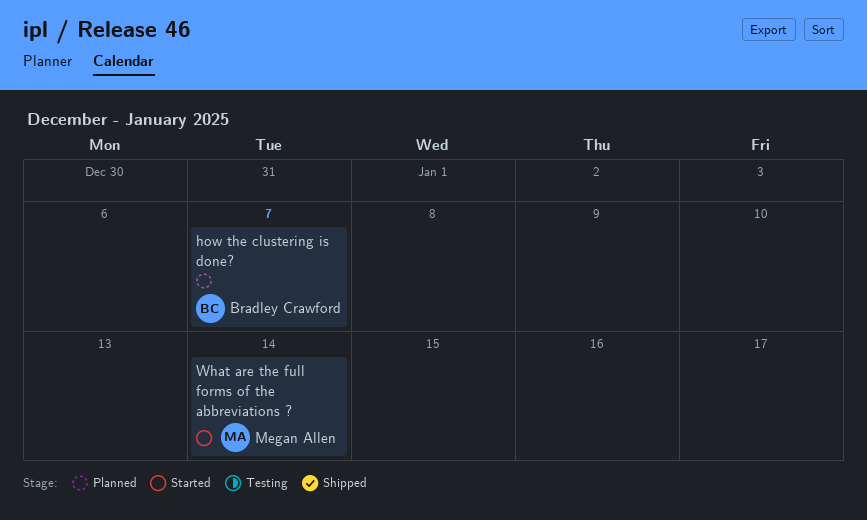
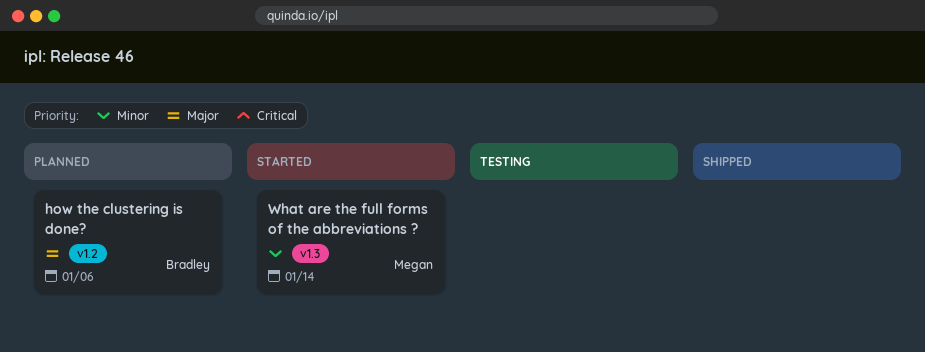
how the clustering is done?, due: Jan 7 -> Jan 6

